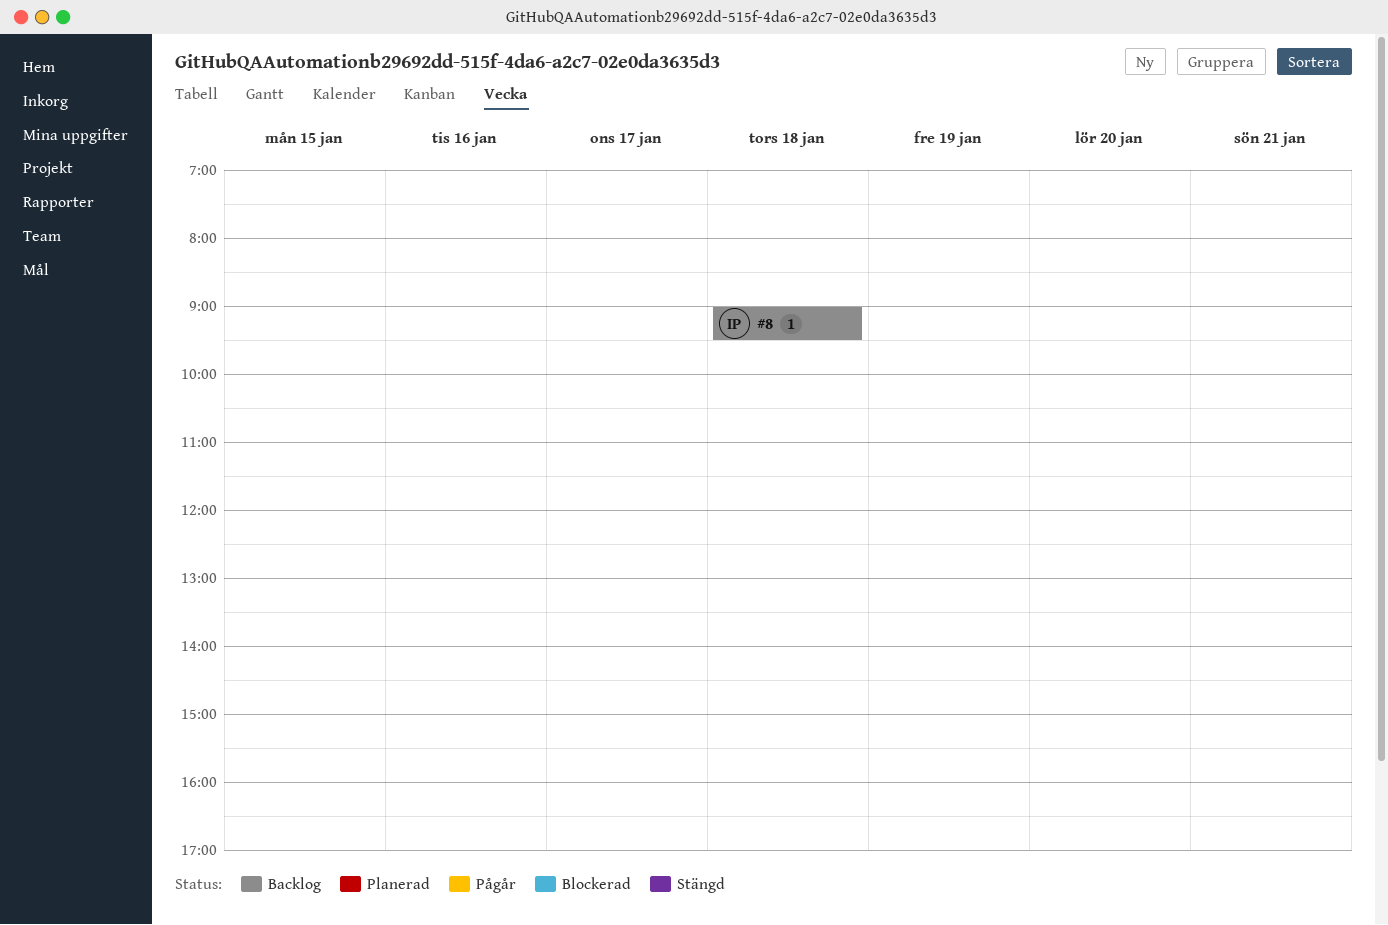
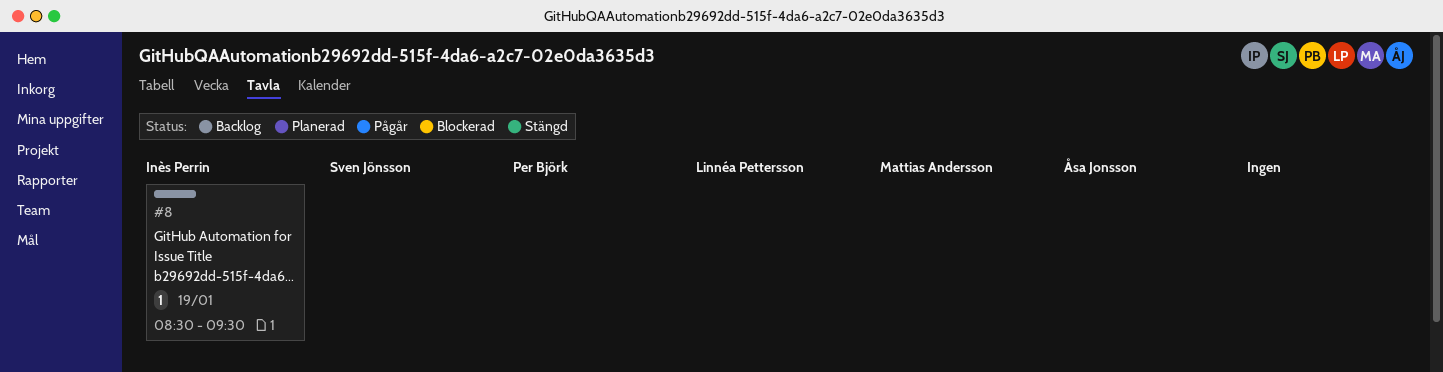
#8, day: Jan 18 -> Jan 19
#8, begins: 09:00 -> 08:30

